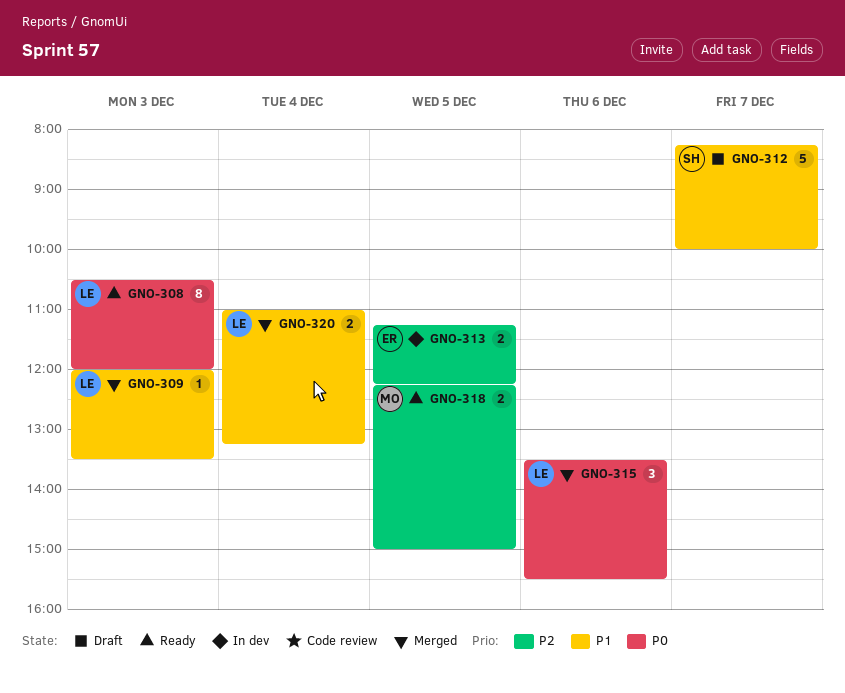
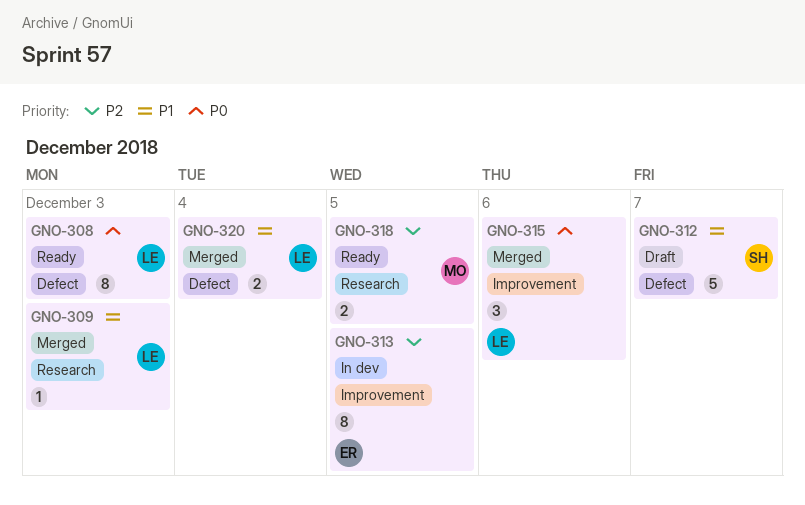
GNO-313, estimate: 2 -> 8

